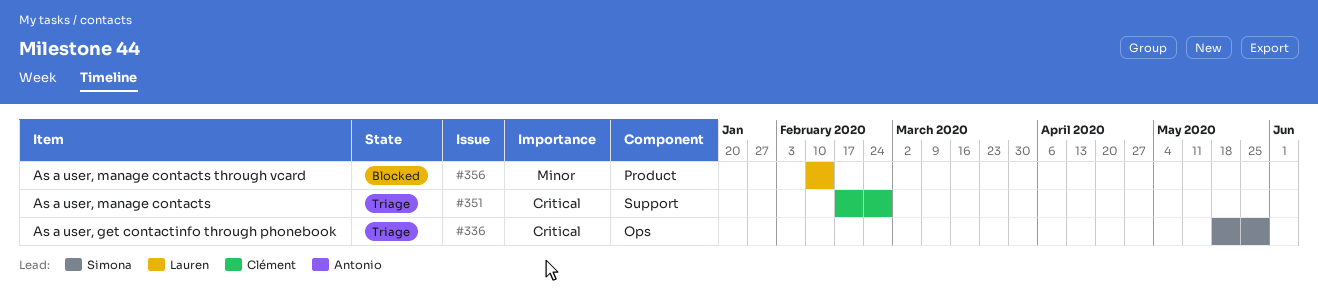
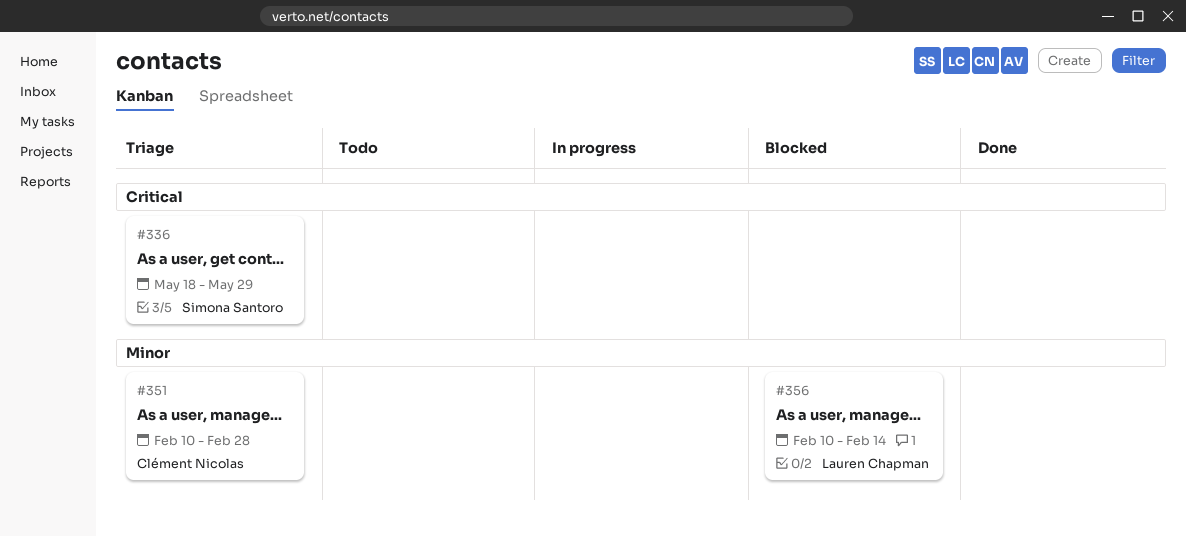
#351, priority: Critical -> Minor
#351, start: Feb 17 -> Feb 10

